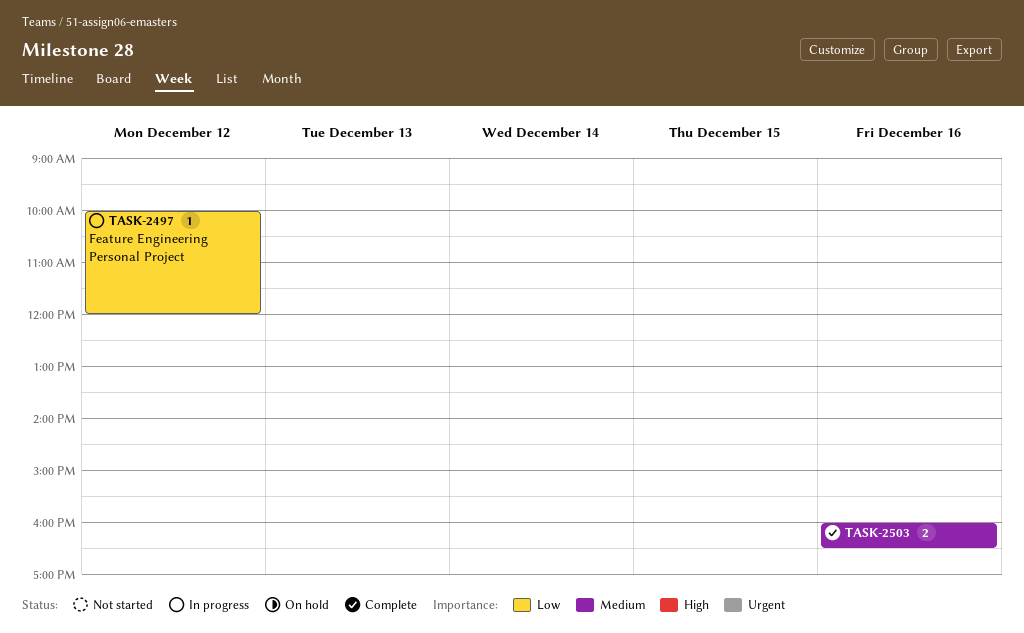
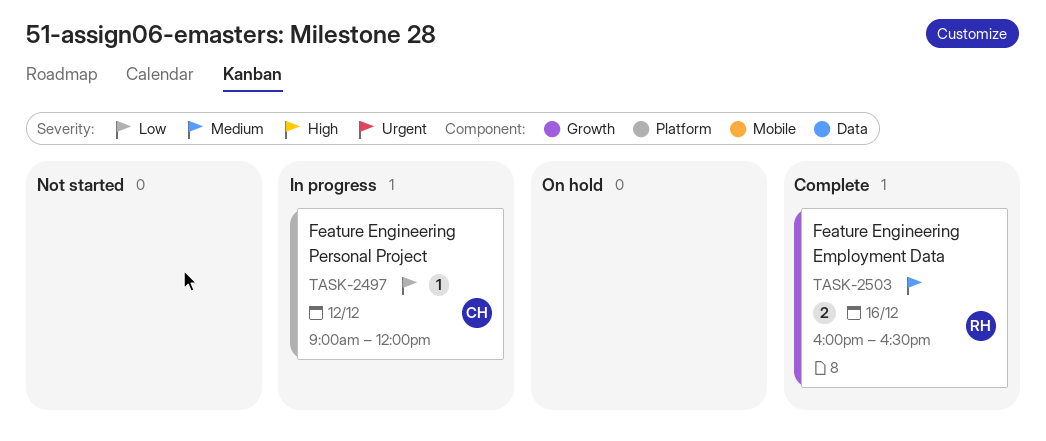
TASK-2497, begins: 10:00 -> 09:00

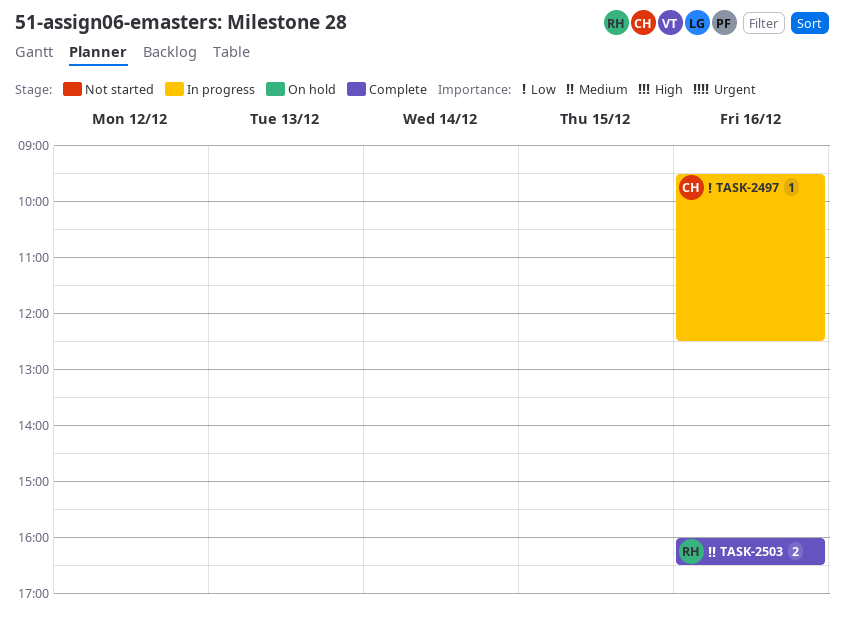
TASK-2497, day: Dec 12 -> Dec 16
TASK-2497, begins: 09:00 -> 09:30
TASK-2497, ends: 12:00 -> 12:30

